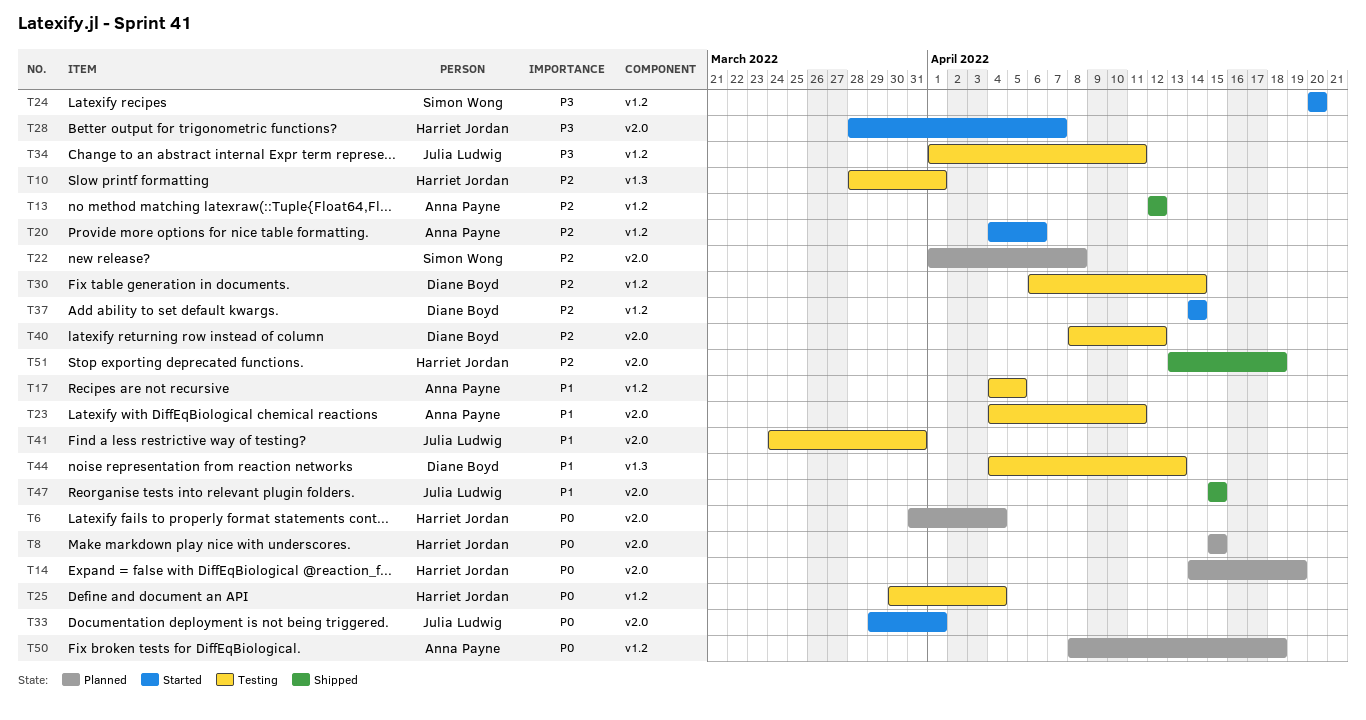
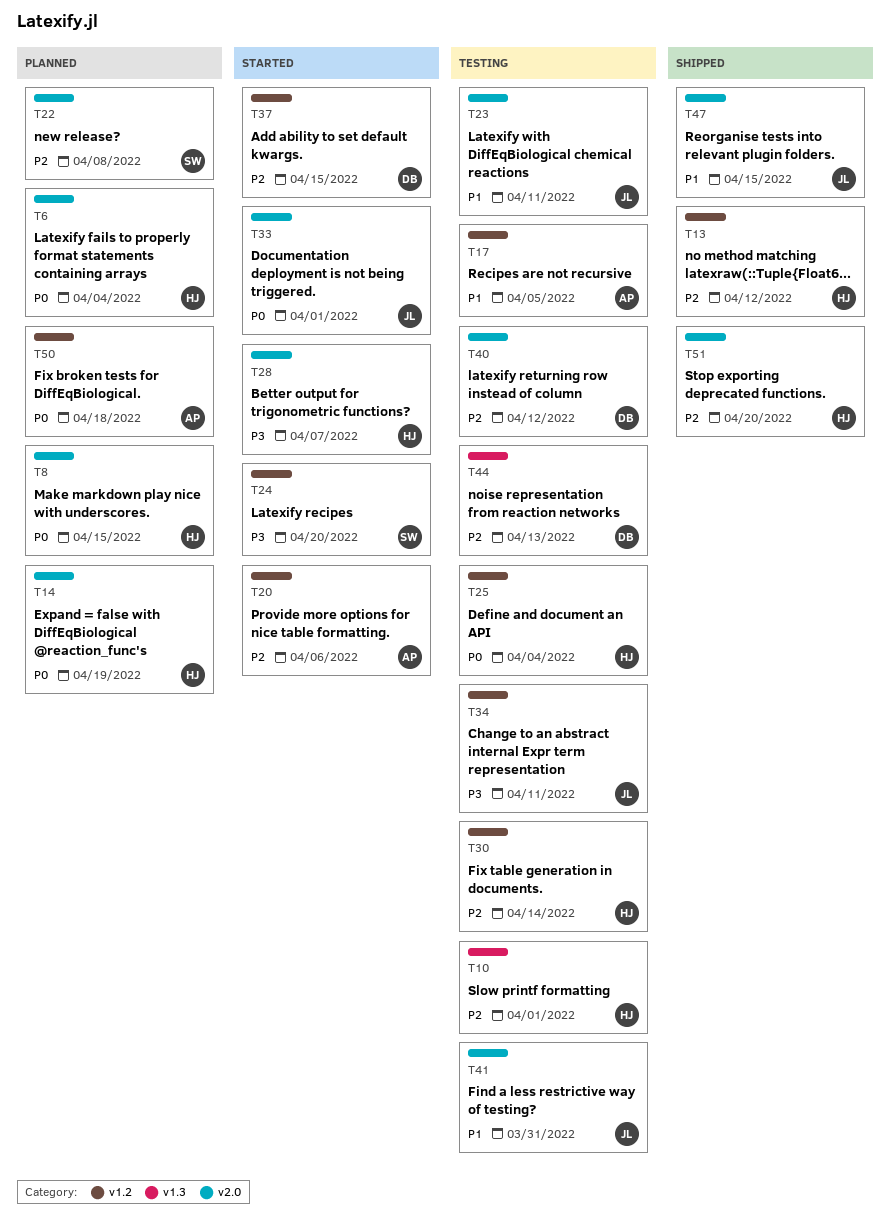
T13, owner: Anna Payne -> Harriet Jordan
T23, owner: Anna Payne -> Julia Ludwig
T30, owner: Diane Boyd -> Harriet Jordan
T37, due: Apr 14 -> Apr 15
T44, priority: P1 -> P2
T51, due: Apr 18 -> Apr 20

